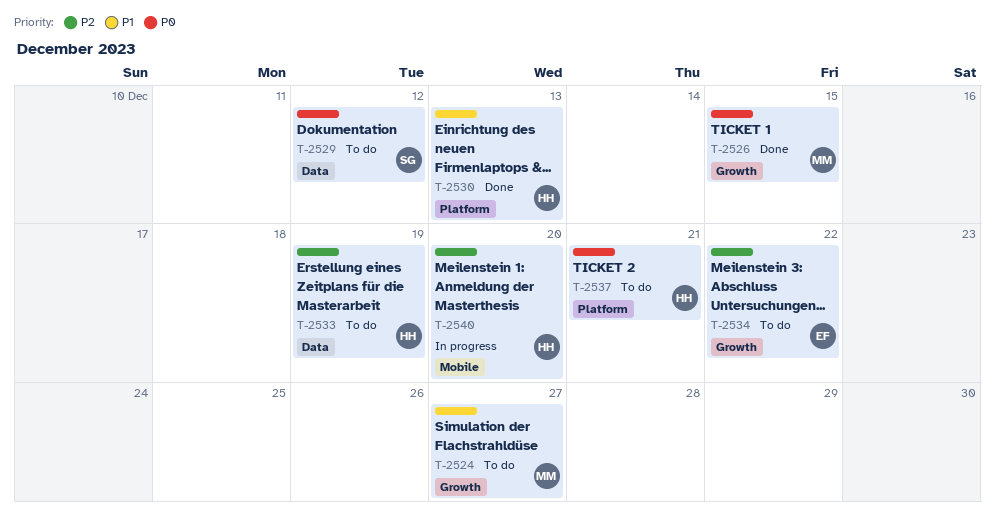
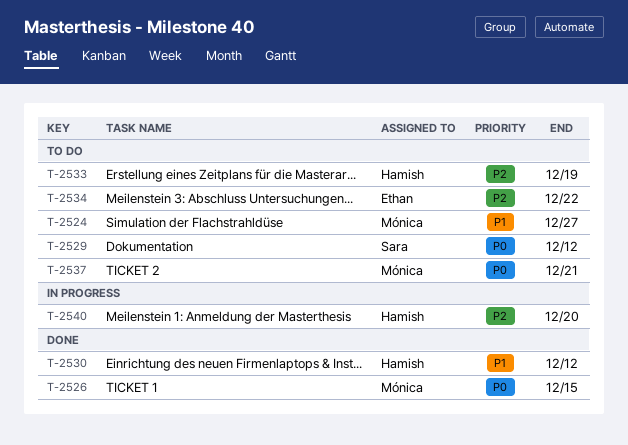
T-2530, due: Dec 13 -> Dec 12
T-2537, owner: Hamish -> Mónica

